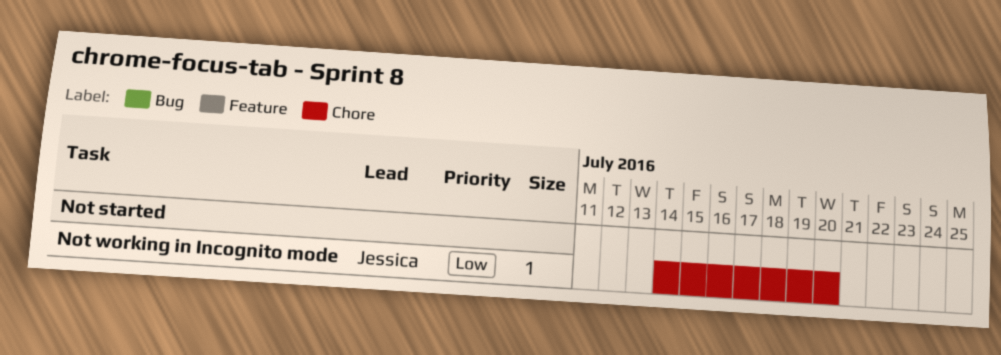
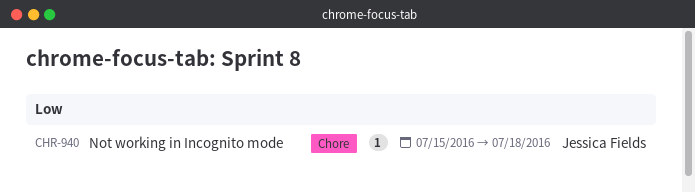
Not working in Incognito mode, start: Jul 14 -> Jul 15
Not working in Incognito mode, due: Jul 20 -> Jul 18

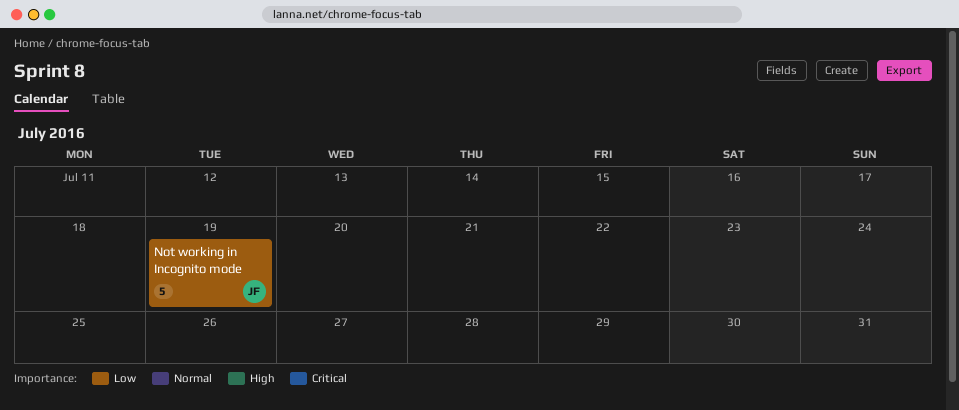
Not working in Incognito mode, estimate: 1 -> 5
Not working in Incognito mode, due: Jul 18 -> Jul 19

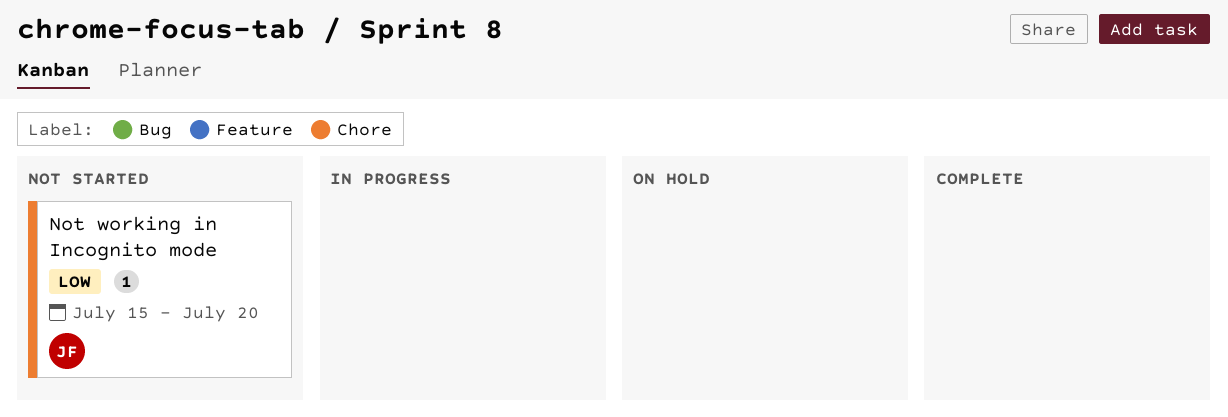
Not working in Incognito mode, estimate: 5 -> 1
Not working in Incognito mode, due: Jul 19 -> Jul 20

